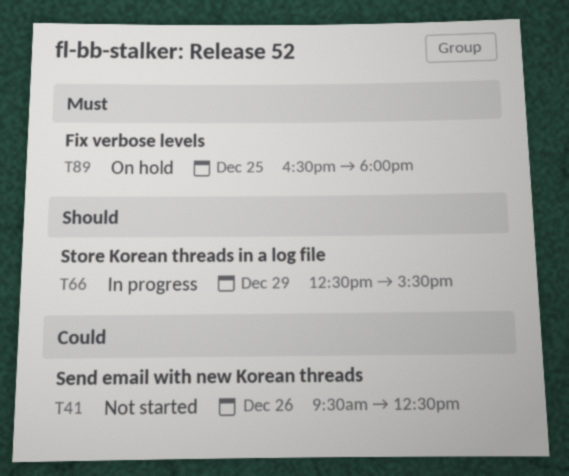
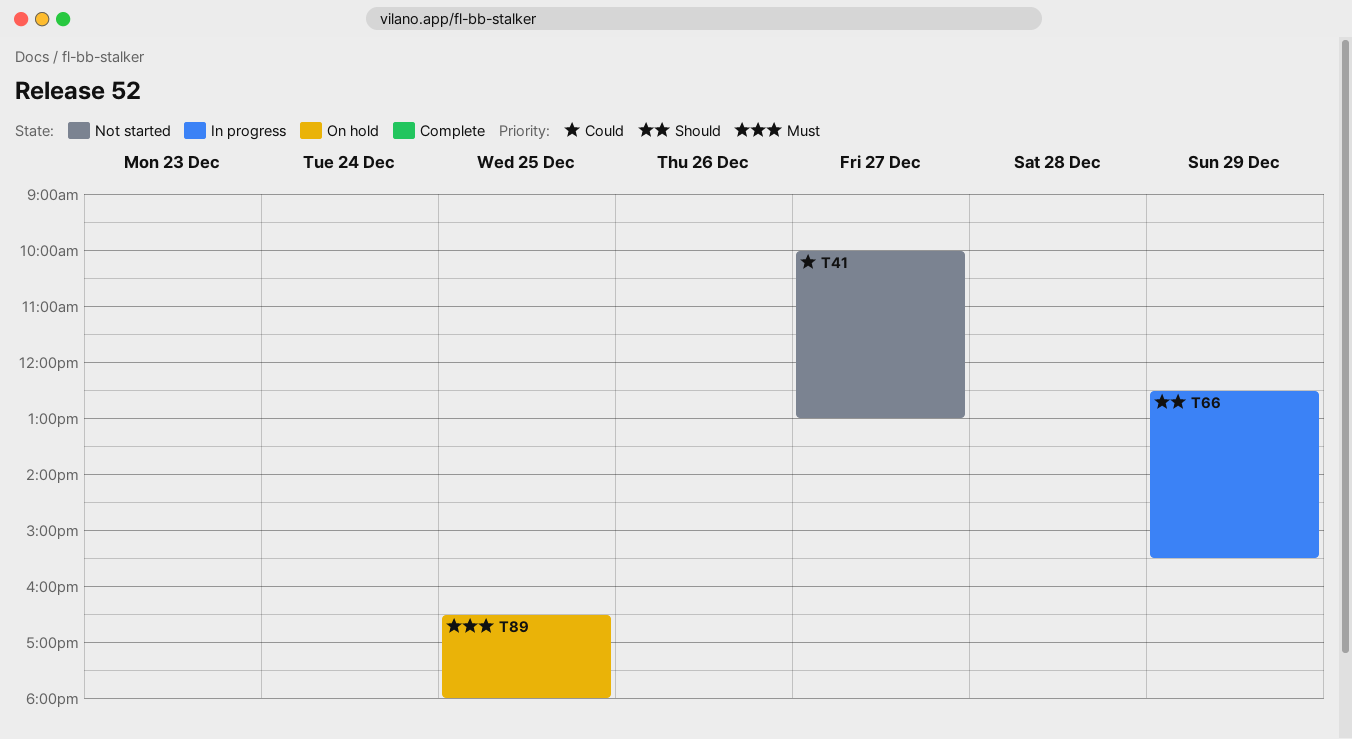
T41, day: Dec 26 -> Dec 27
T41, begins: 09:30 -> 10:00
T41, ends: 12:30 -> 13:00

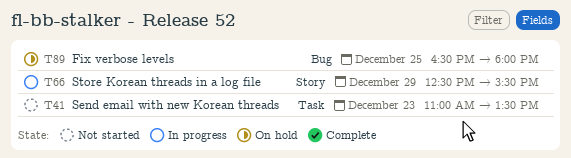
T41, day: Dec 27 -> Dec 23
T41, begins: 10:00 -> 11:00
T41, ends: 13:00 -> 13:30

